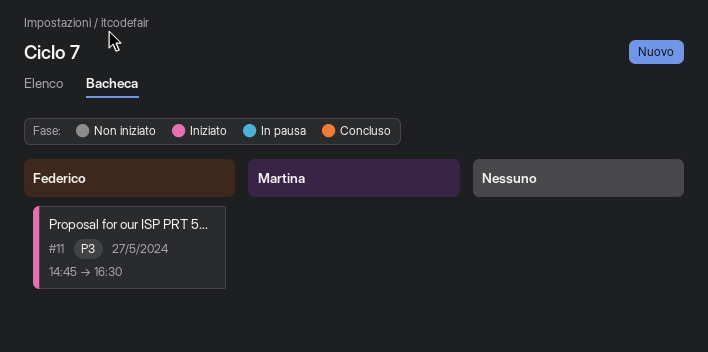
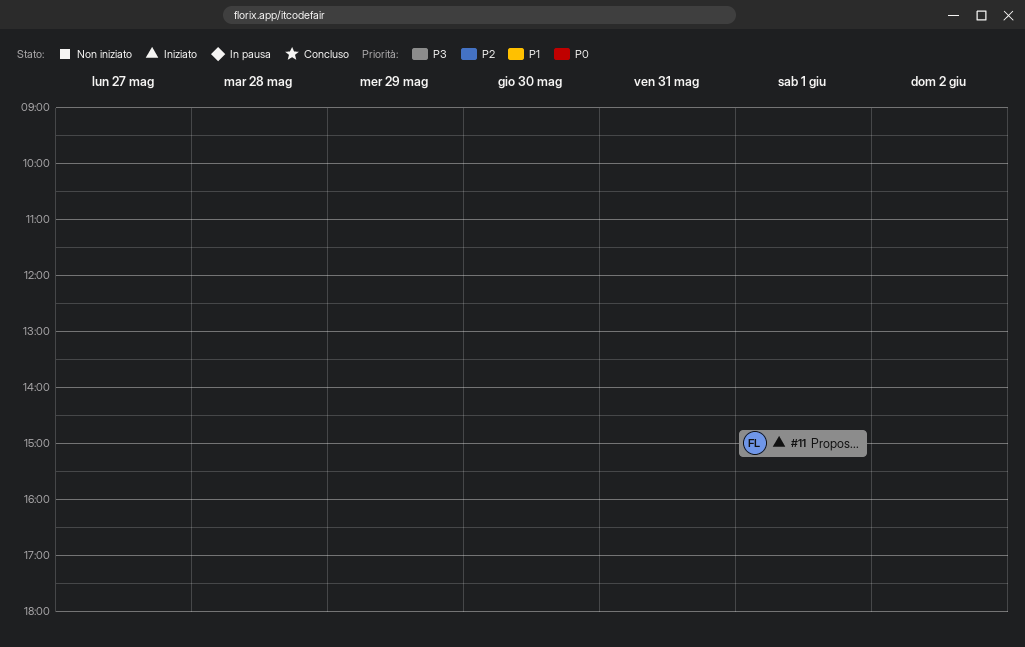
#11, day: May 27 -> Jun 1
#11, ends: 16:30 -> 15:15

